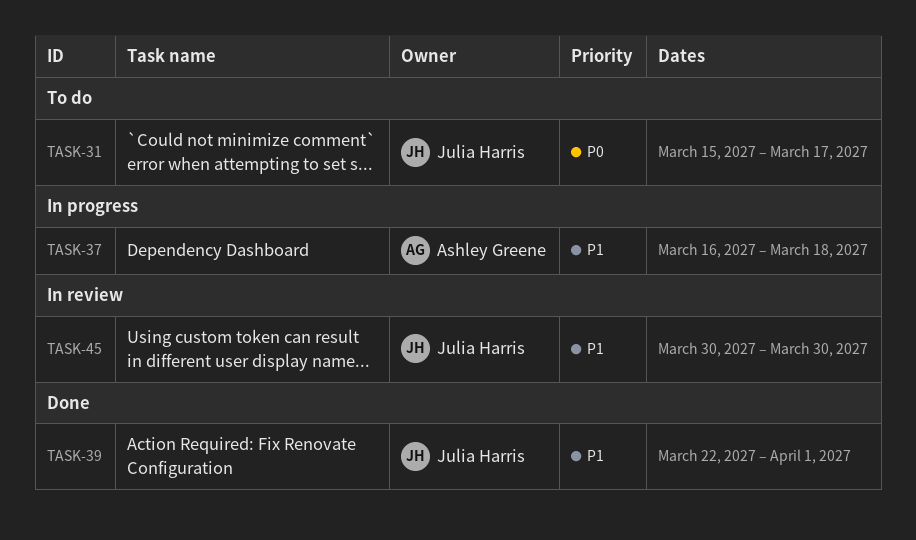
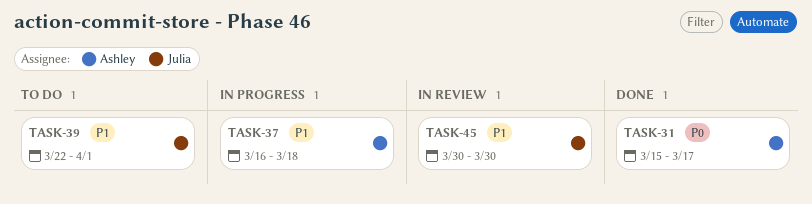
TASK-31, status: To do -> Done
TASK-31, owner: Julia Harris -> Ashley Greene
TASK-39, status: Done -> To do

